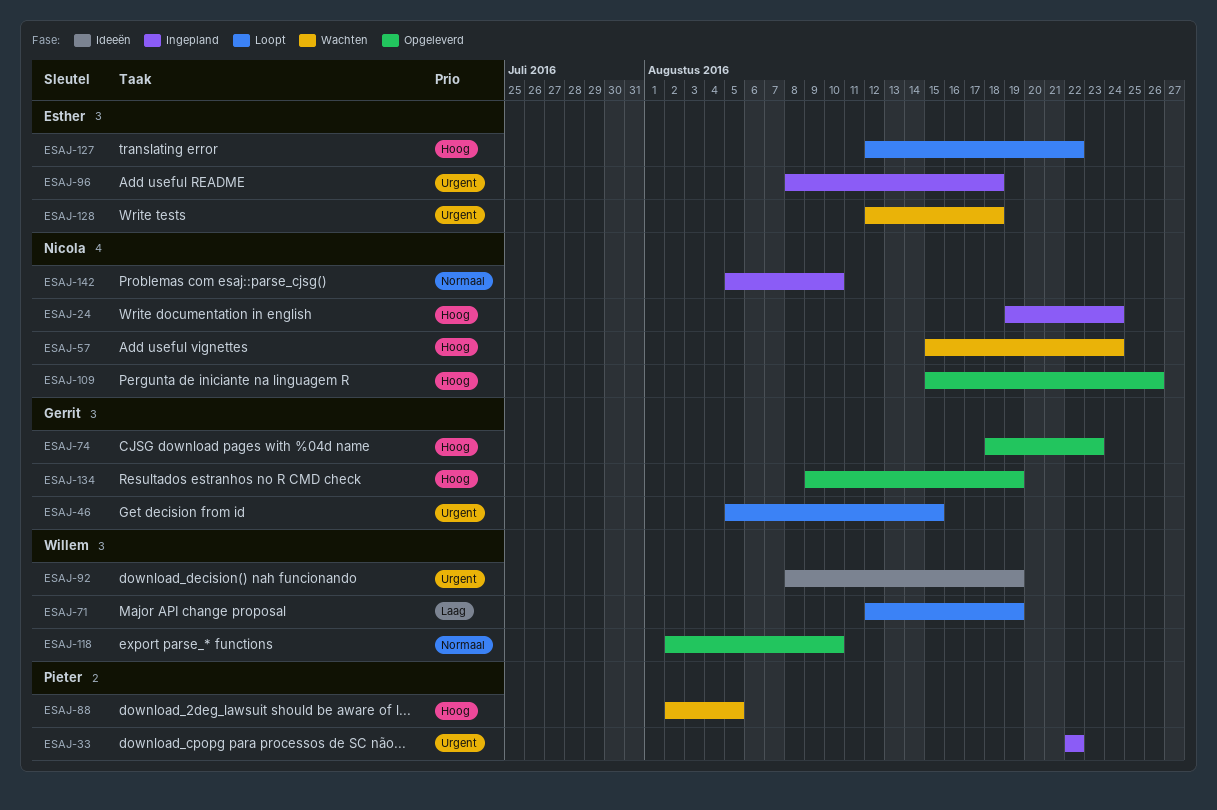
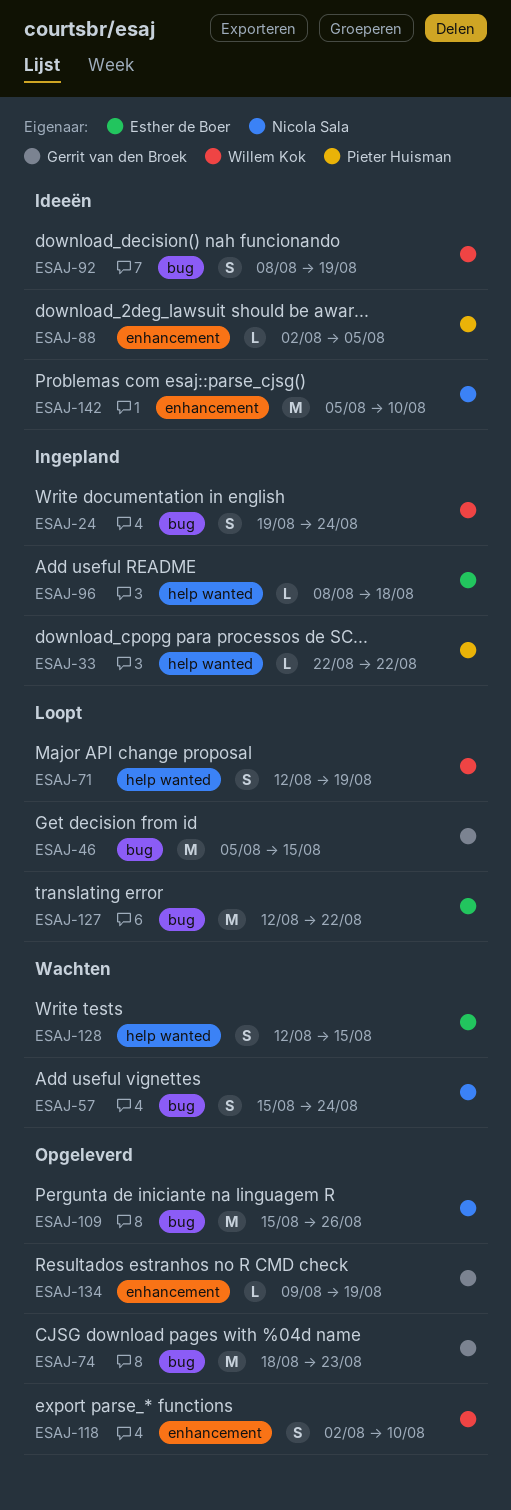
ESAJ-24, owner: Nicola Sala -> Willem Kok
ESAJ-88, status: Wachten -> Ideeën
ESAJ-128, due: Aug 18 -> Aug 15
ESAJ-142, status: Ingepland -> Ideeën

